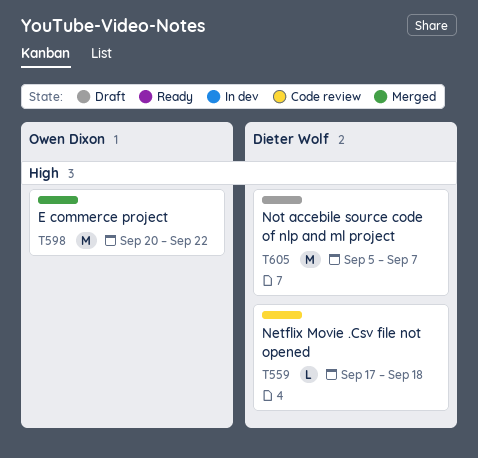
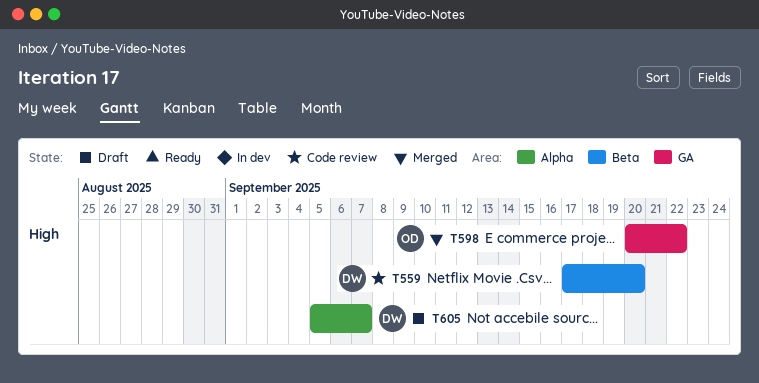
T559, due: Sep 18 -> Sep 20

